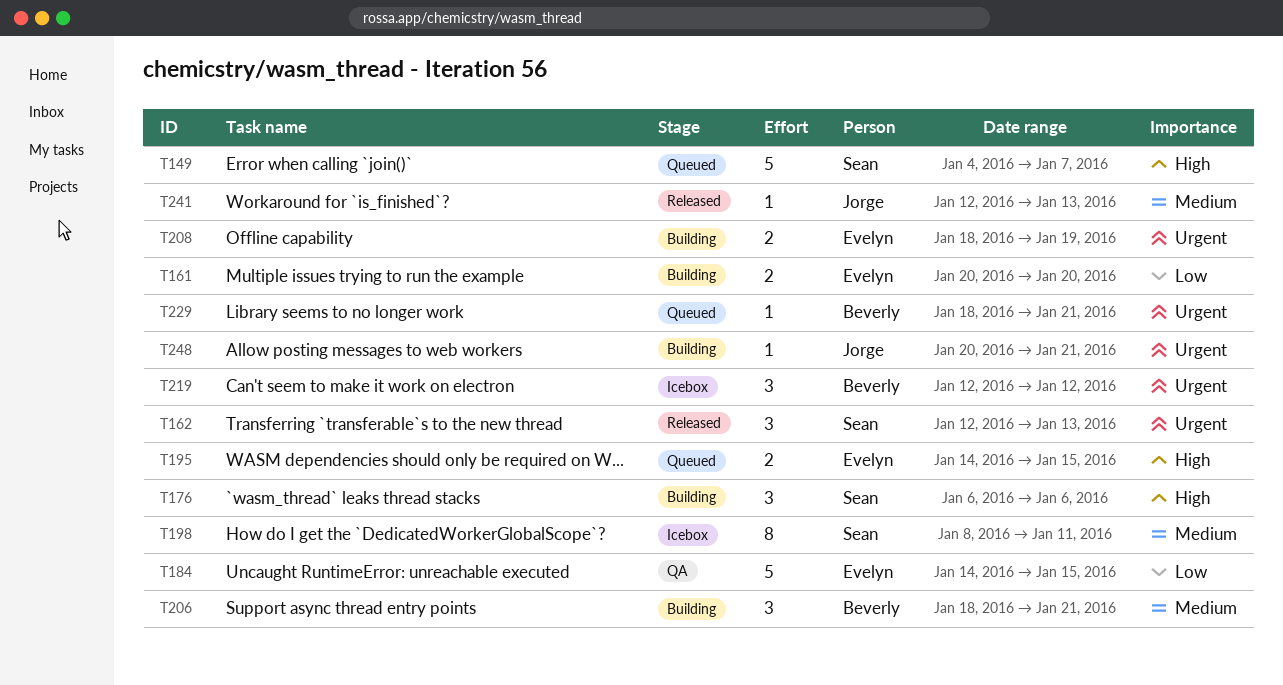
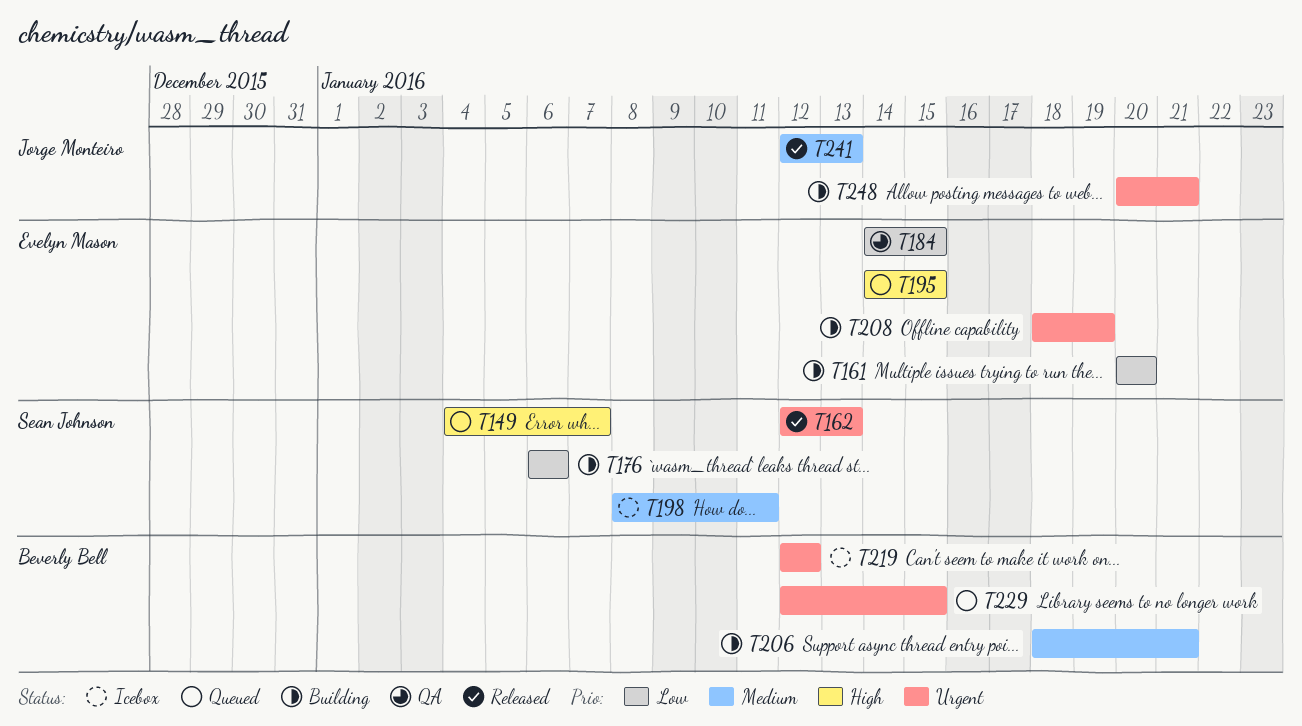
T176, priority: High -> Low
T229, start: Jan 18 -> Jan 12
T229, due: Jan 21 -> Jan 15

